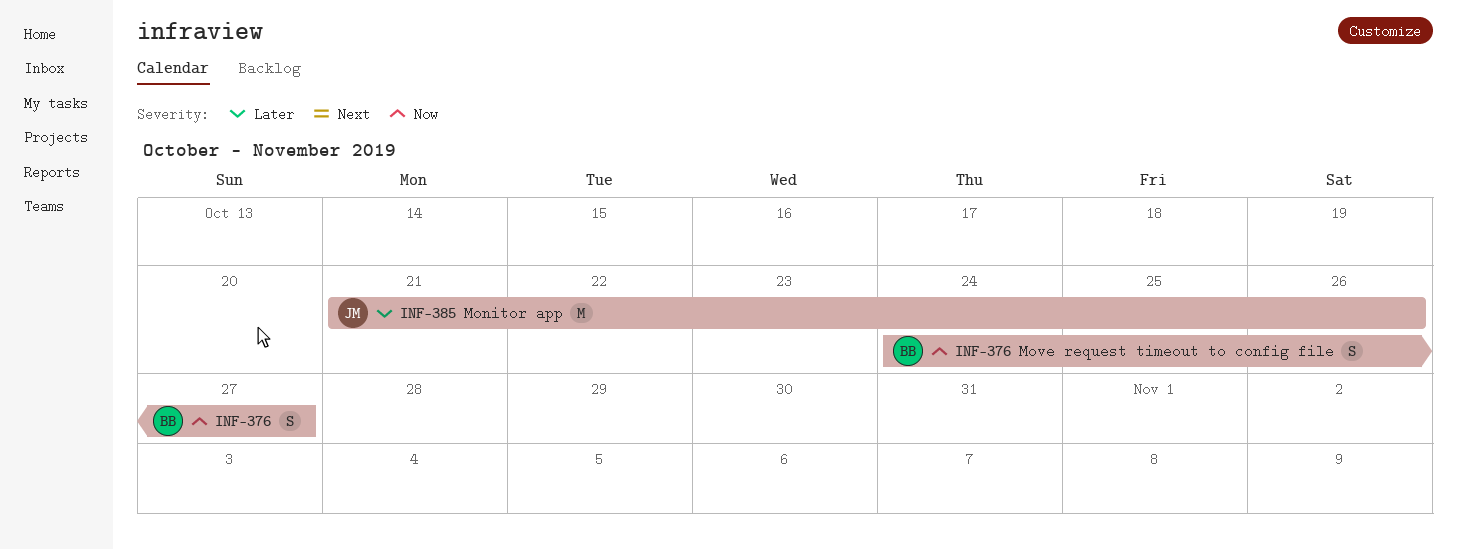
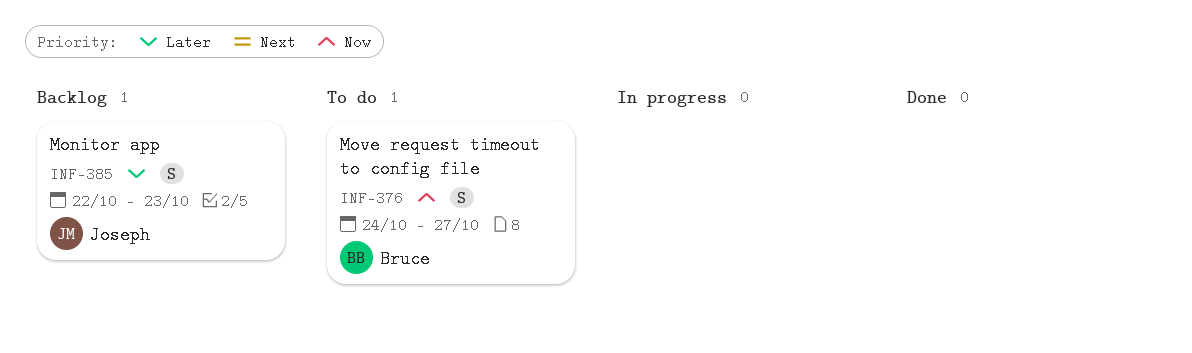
INF-385, estimate: M -> S
INF-385, start: Oct 21 -> Oct 22
INF-385, due: Oct 26 -> Oct 23

